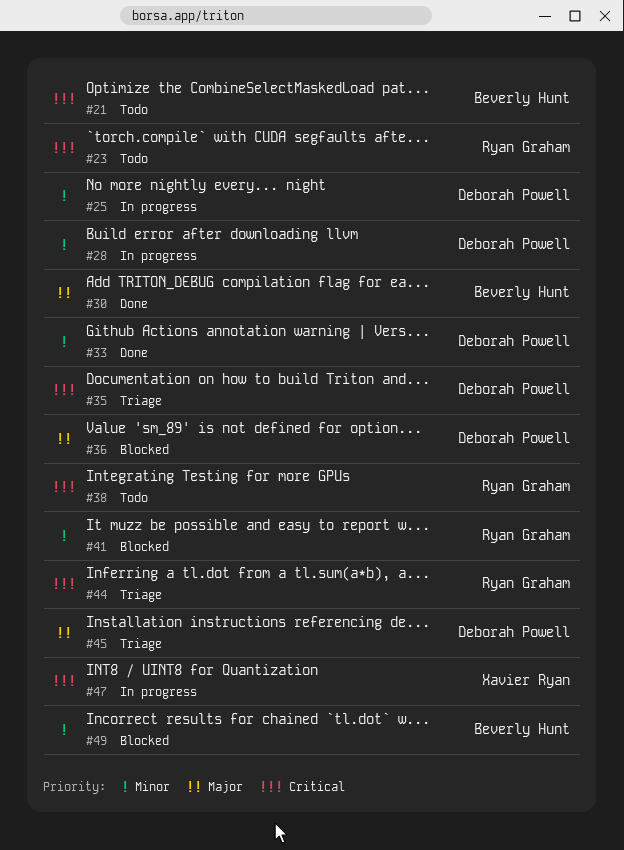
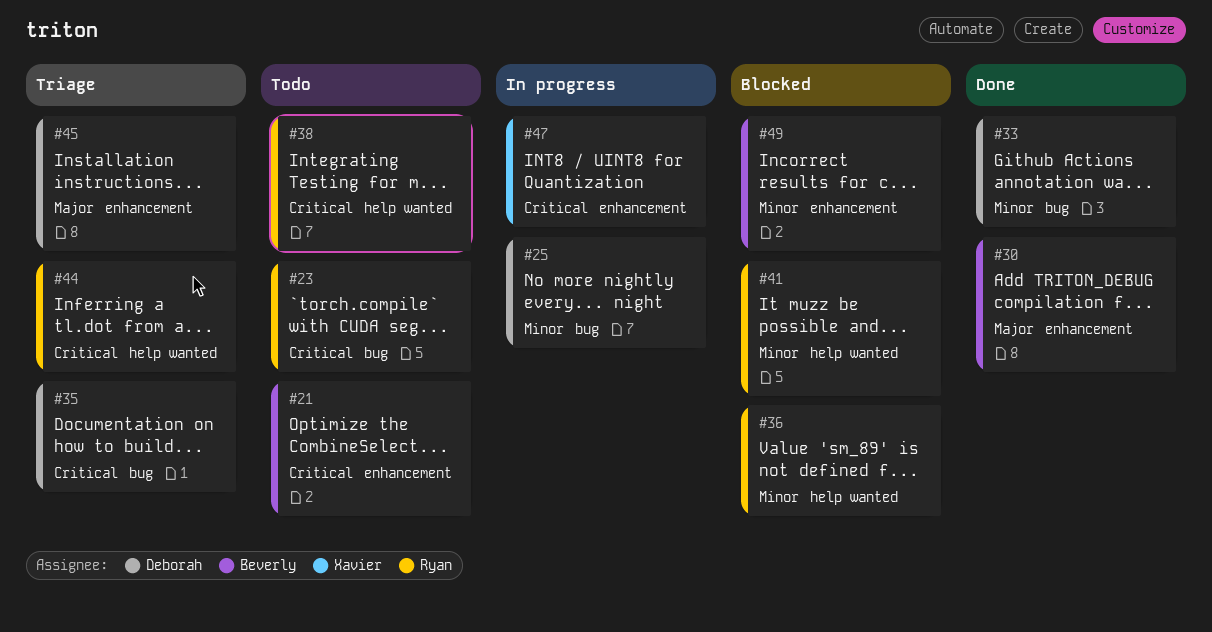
#28: present -> none
#36, owner: Deborah Powell -> Ryan Graham
#36, priority: Major -> Minor

